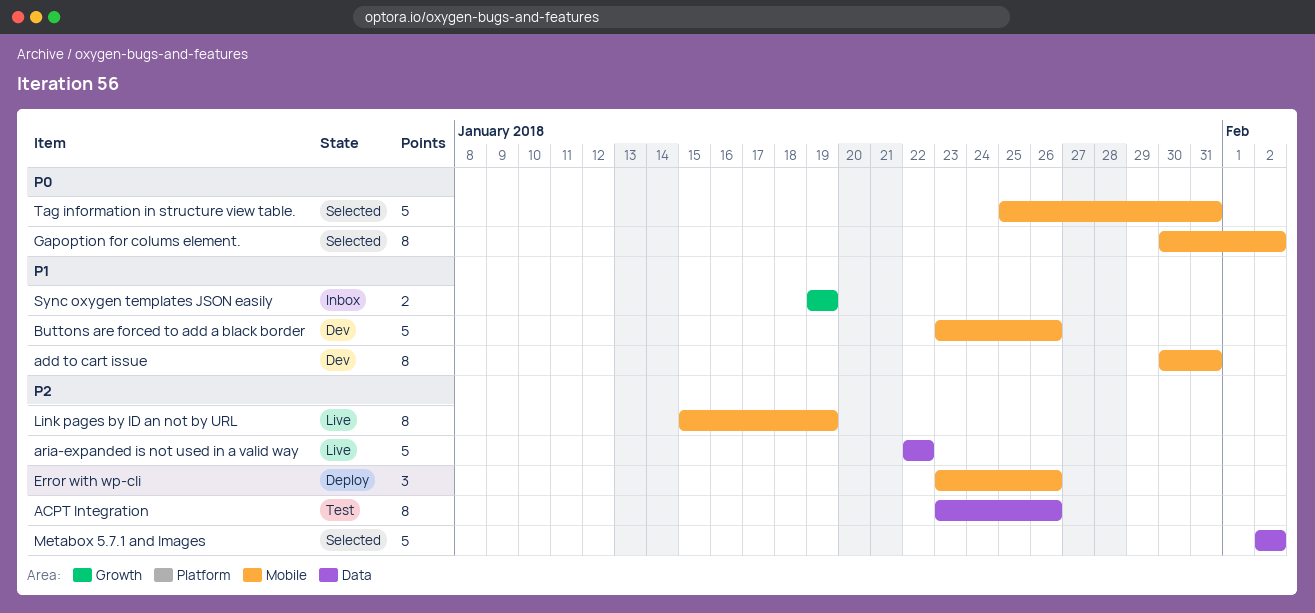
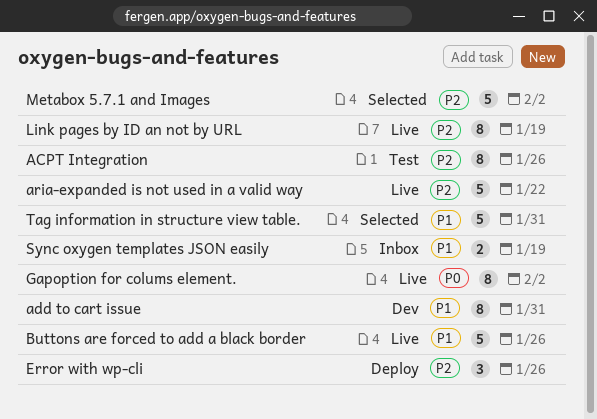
Buttons are forced to add a black border, status: Dev -> Live
Gapoption for colums element., status: Selected -> Live
Tag information in structure view table., priority: P0 -> P1

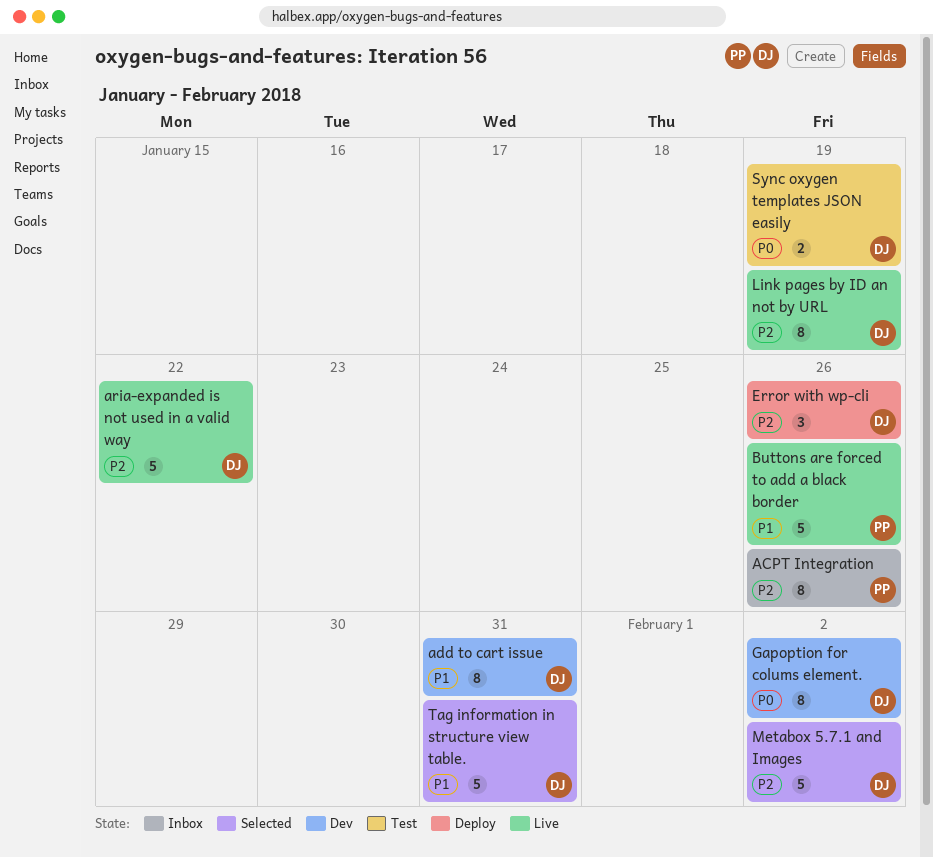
ACPT Integration, status: Test -> Inbox
Gapoption for colums element., status: Live -> Dev
Sync oxygen templates JSON easily, status: Inbox -> Test
Sync oxygen templates JSON easily, priority: P1 -> P0

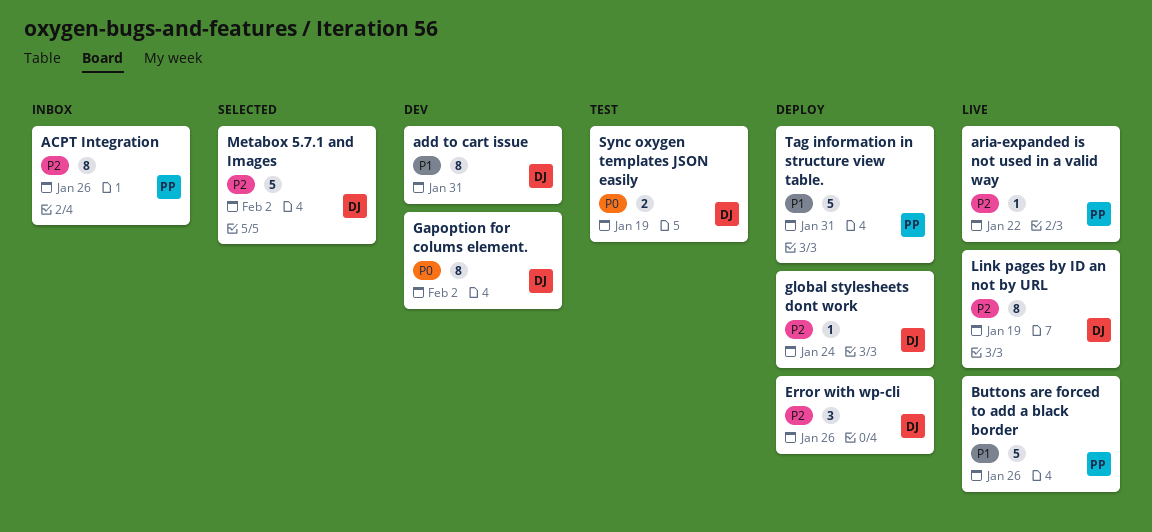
aria-expanded is not used in a valid way, owner: DJ -> PP
aria-expanded is not used in a valid way, estimate: 5 -> 1
global stylesheets dont work: none -> present
Tag information in structure view table., status: Selected -> Deploy
Tag information in structure view table., owner: DJ -> PP

